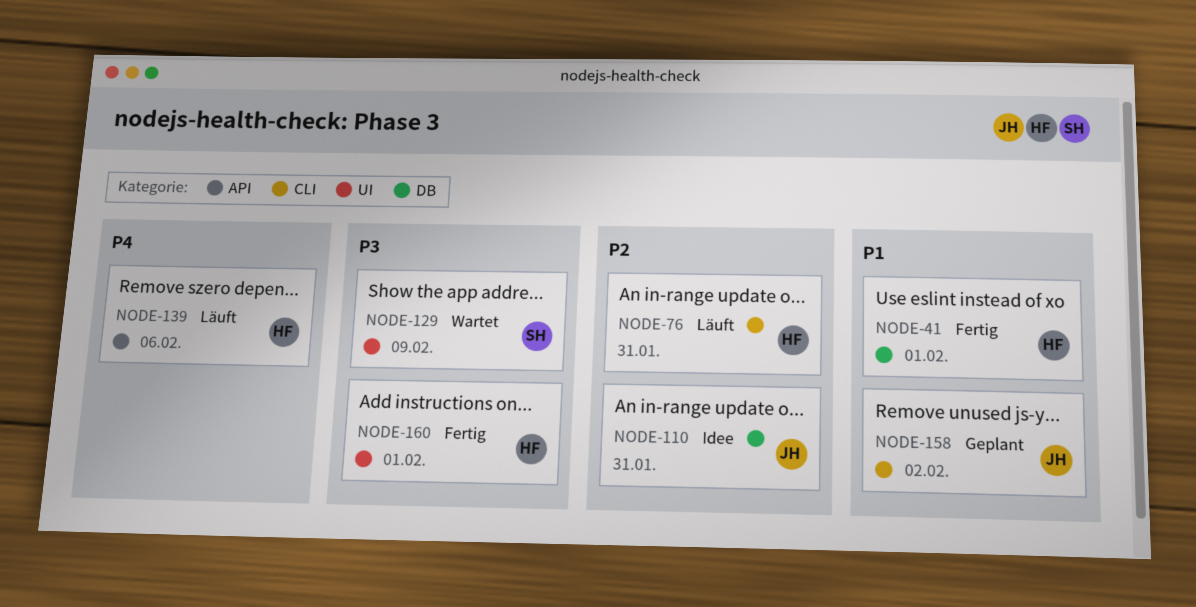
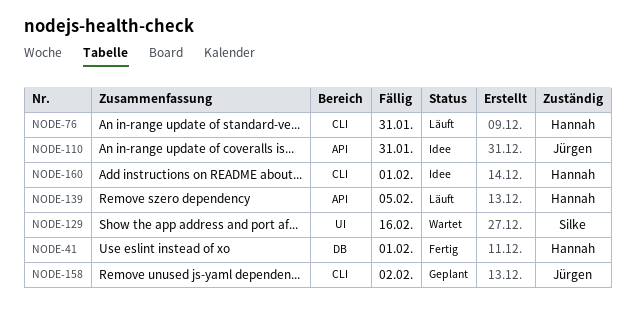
NODE-110, label: DB -> API
NODE-129, due: Feb 9 -> Feb 16
NODE-139, due: Feb 6 -> Feb 5
NODE-160, status: Fertig -> Idee
NODE-160, label: UI -> CLI

